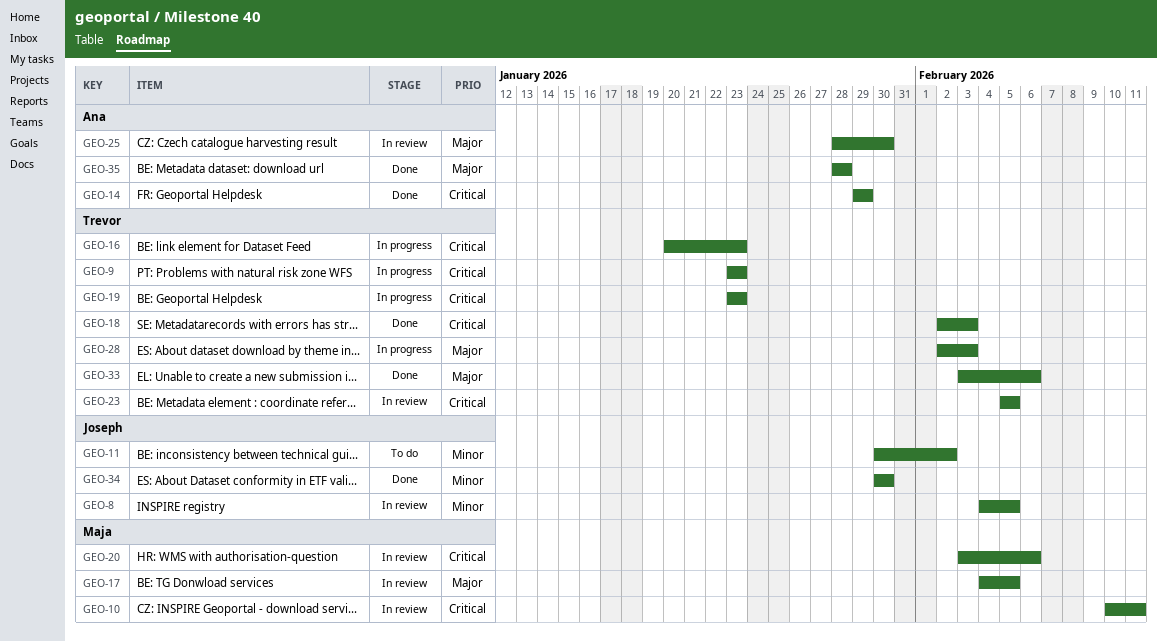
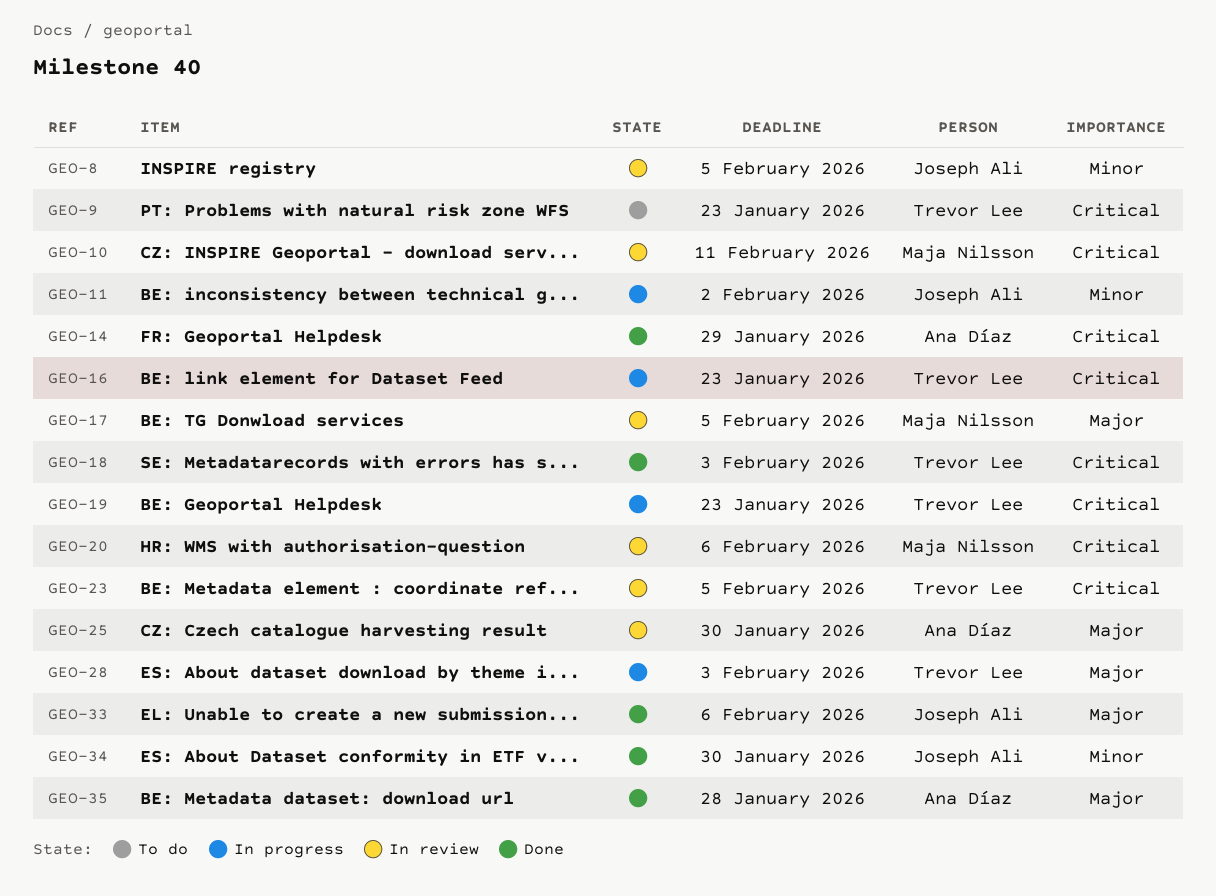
GEO-9, status: In progress -> To do
GEO-11, status: To do -> In progress
GEO-33, owner: Trevor Lee -> Joseph Ali

